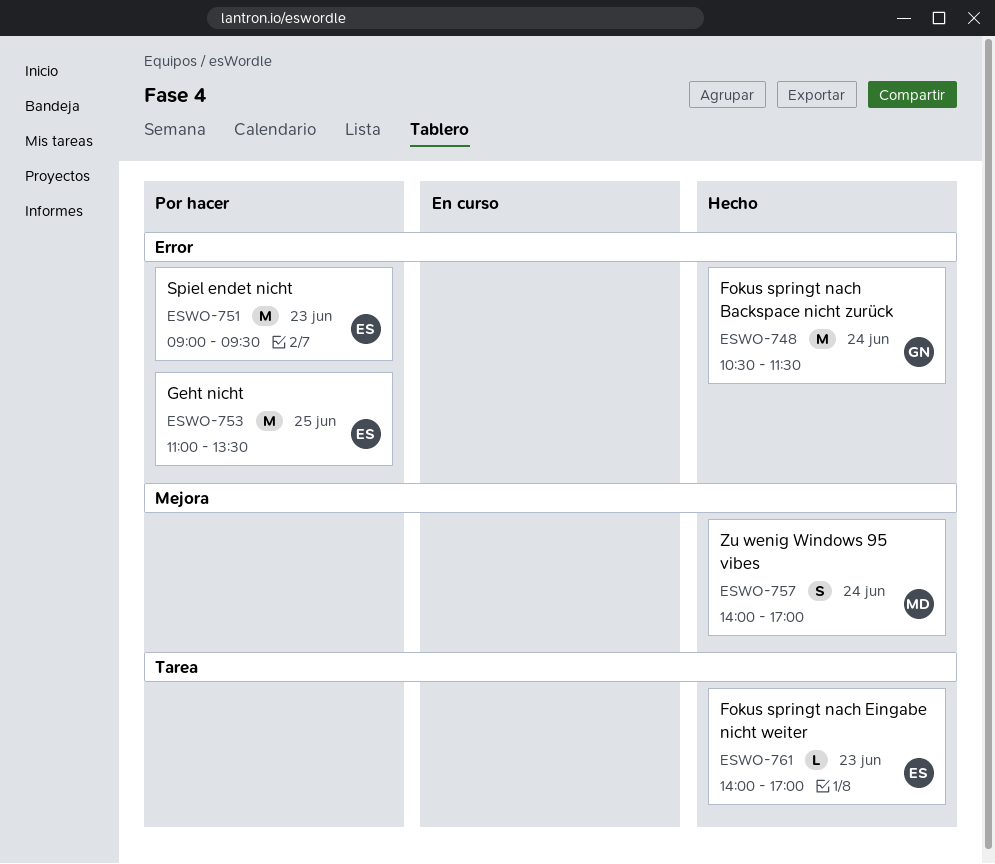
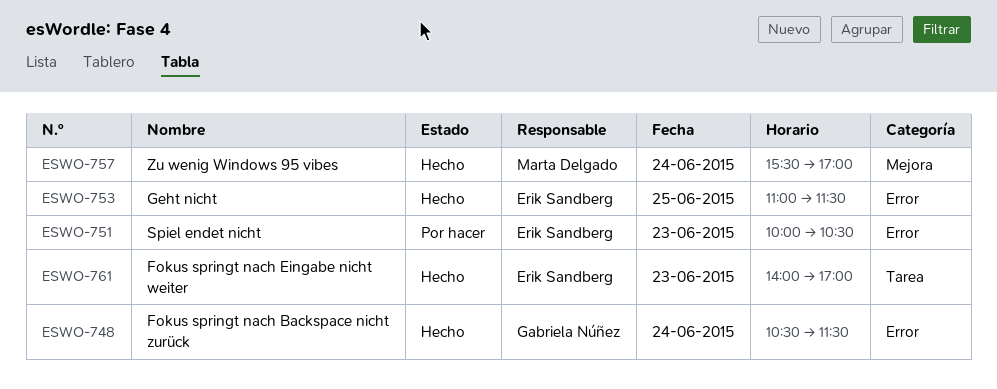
ESWO-751, begins: 09:00 -> 10:00
ESWO-751, ends: 09:30 -> 10:30
ESWO-753, status: Por hacer -> Hecho
ESWO-753, ends: 13:30 -> 11:30
ESWO-757, begins: 14:00 -> 15:30

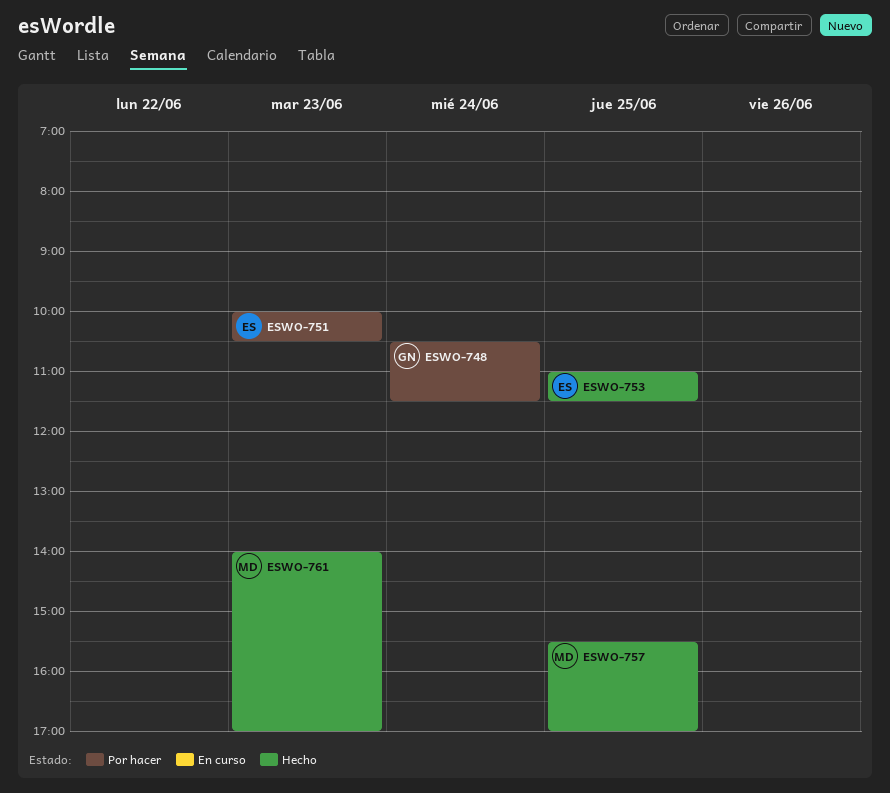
ESWO-748, status: Hecho -> Por hacer
ESWO-757, day: Jun 24 -> Jun 25
ESWO-761, owner: Erik Sandberg -> Marta Delgado

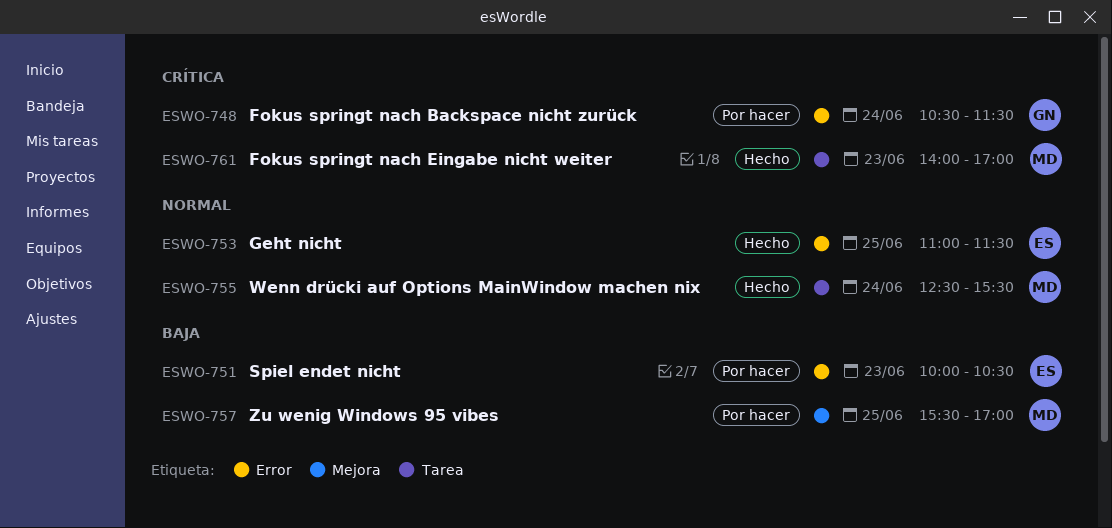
ESWO-755: none -> present
ESWO-757, status: Hecho -> Por hacer

